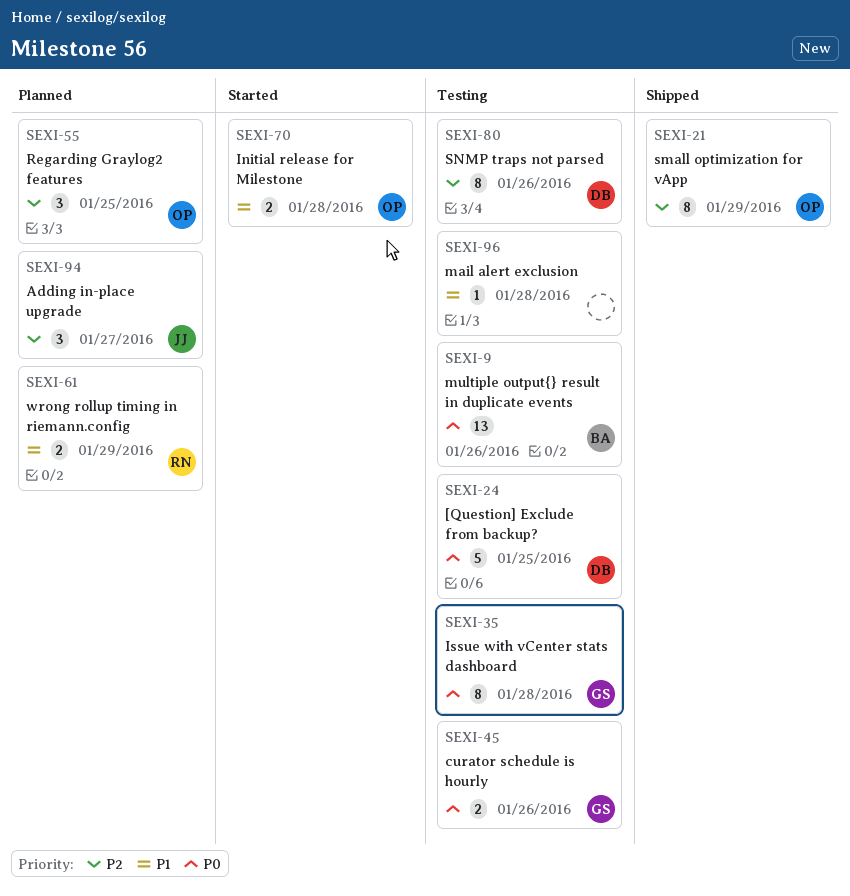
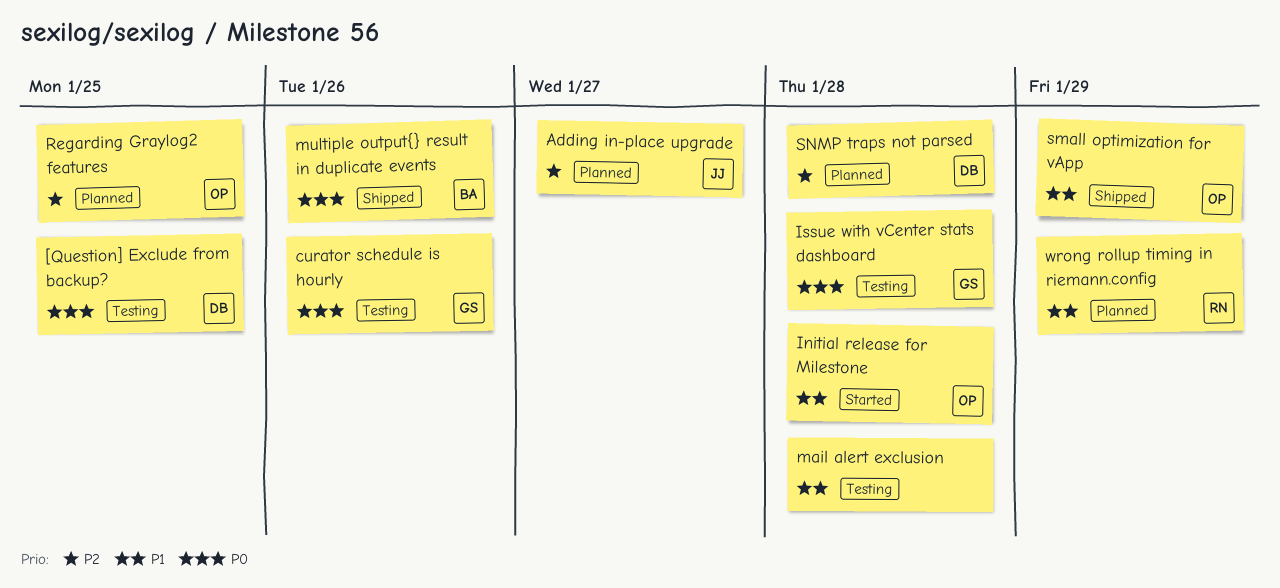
multiple output{} result in duplicate events, status: Testing -> Shipped
small optimization for vApp, priority: P2 -> P1
SNMP traps not parsed, status: Testing -> Planned
SNMP traps not parsed, due: Jan 26 -> Jan 28

